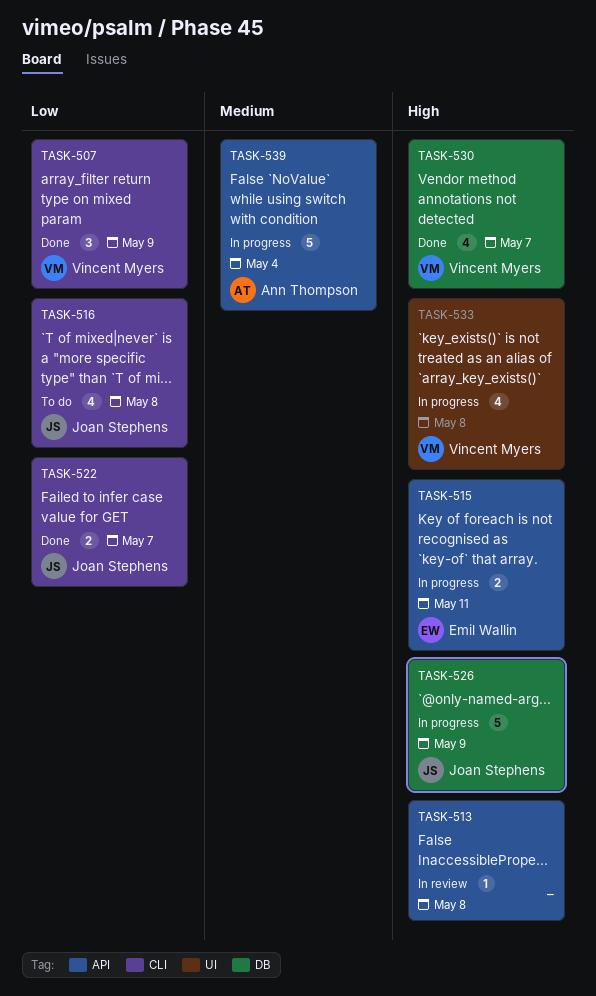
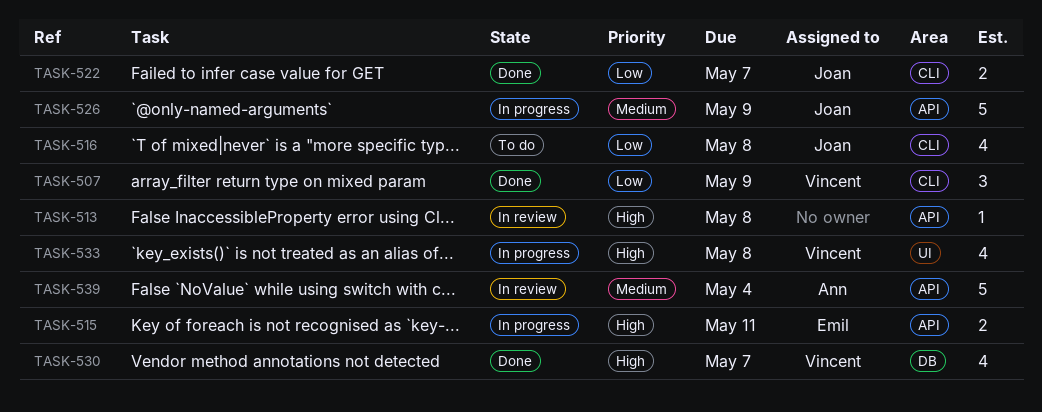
TASK-526, priority: High -> Medium
TASK-526, label: DB -> API
TASK-539, status: In progress -> In review

